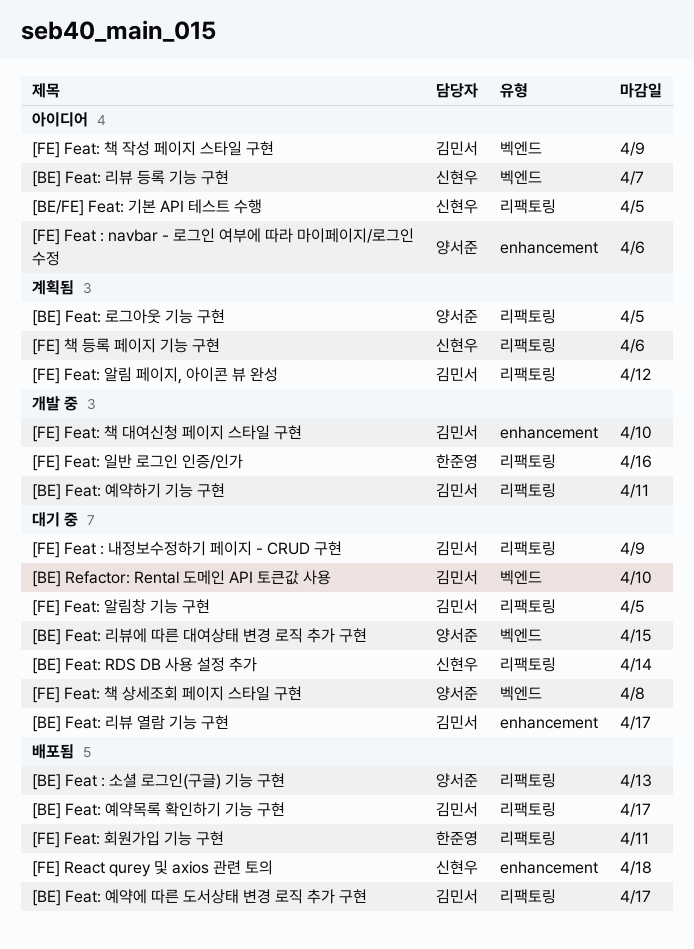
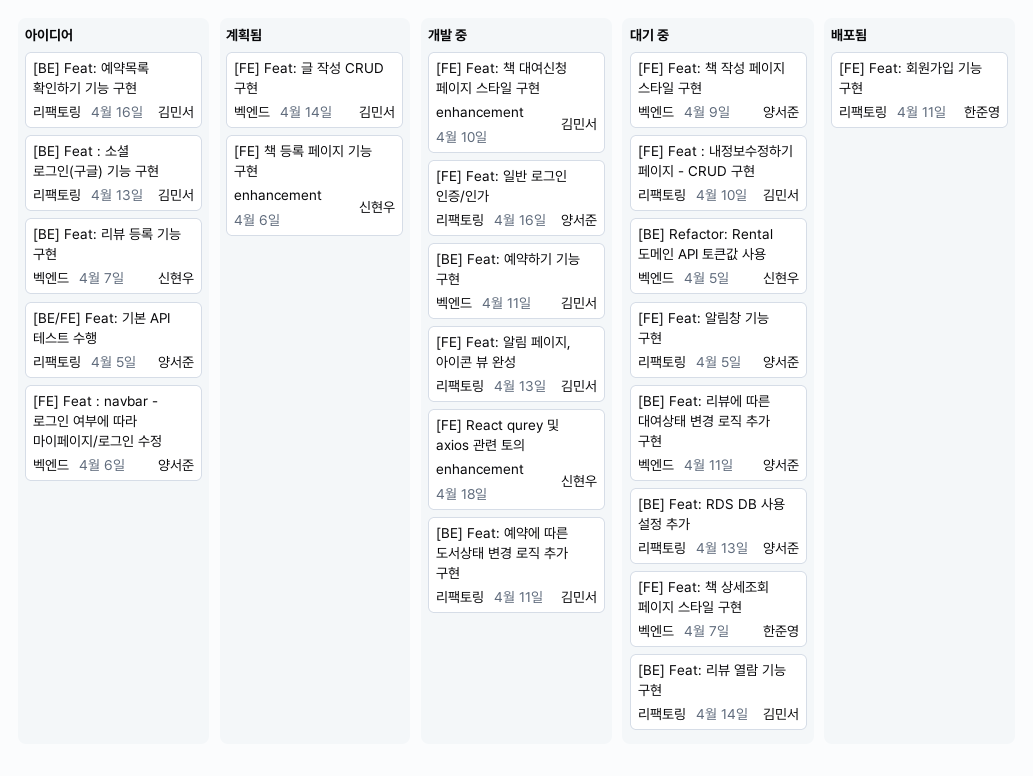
[BE/FE] Feat: 기본 API 테스트 수행, owner: 신현우 -> 양서준
[BE] Feat : 소셜 로그인(구글) 기능 구현, status: 배포됨 -> 아이디어
[BE] Feat : 소셜 로그인(구글) 기능 구현, owner: 양서준 -> 김민서
[BE] Feat: RDS DB 사용 설정 추가, owner: 신현우 -> 양서준
[BE] Feat: RDS DB 사용 설정 추가, due: Apr 14 -> Apr 13
[BE] Feat: 로그아웃 기능 구현: present -> none
[BE] Feat: 리뷰 열람 기능 구현, label: enhancement -> 리팩토링
[BE] Feat: 리뷰 열람 기능 구현, due: Apr 17 -> Apr 14
[BE] Feat: 리뷰에 따른 대여상태 변경 로직 추가 구현, due: Apr 15 -> Apr 11
[BE] Feat: 예약목록 확인하기 기능 구현, status: 배포됨 -> 아이디어
[BE] Feat: 예약목록 확인하기 기능 구현, due: Apr 17 -> Apr 16
[BE] Feat: 예약에 따른 도서상태 변경 로직 추가 구현, status: 배포됨 -> 개발 중
[BE] Feat: 예약에 따른 도서상태 변경 로직 추가 구현, due: Apr 17 -> Apr 11
[BE] Feat: 예약하기 기능 구현, label: 리팩토링 -> 벡엔드
[BE] Refactor: Rental 도메인 API 토큰값 사용, owner: 김민서 -> 신현우
[BE] Refactor: Rental 도메인 API 토큰값 사용, due: Apr 10 -> Apr 5
[FE] Feat : navbar - 로그인 여부에 따라 마이페이지/로그인 수정, label: enhancement -> 벡엔드
[FE] Feat : 내정보수정하기 페이지 - CRUD 구현, due: Apr 9 -> Apr 10
[FE] Feat: 글 작성 CRUD 구현: none -> present
[FE] Feat: 알림 페이지, 아이콘 뷰 완성, status: 계획됨 -> 개발 중
[FE] Feat: 알림 페이지, 아이콘 뷰 완성, due: Apr 12 -> Apr 13
[FE] Feat: 알림창 기능 구현, owner: 김민서 -> 양서준
[FE] Feat: 일반 로그인 인증/인가, owner: 한준영 -> 양서준
[FE] Feat: 책 상세조회 페이지 스타일 구현, owner: 양서준 -> 한준영
[FE] Feat: 책 상세조회 페이지 스타일 구현, due: Apr 8 -> Apr 7
[FE] Feat: 책 작성 페이지 스타일 구현, status: 아이디어 -> 대기 중
[FE] Feat: 책 작성 페이지 스타일 구현, owner: 김민서 -> 양서준
[FE] React qurey 및 axios 관련 토의, status: 배포됨 -> 개발 중
[FE] 책 등록 페이지 기능 구현, label: 리팩토링 -> enhancement

